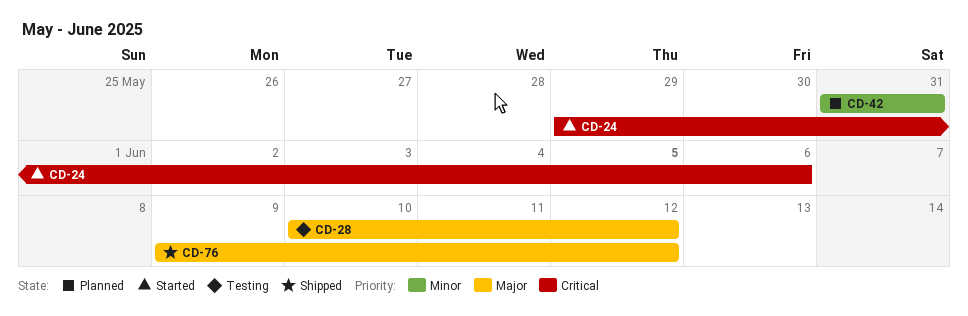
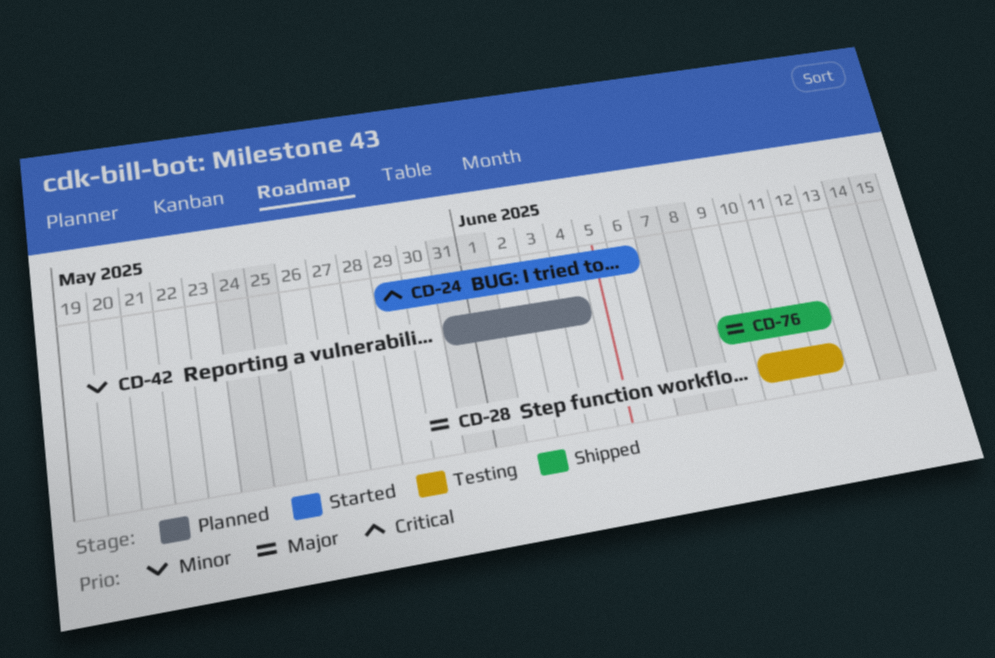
CD-42, due: May 31 -> Jun 4

